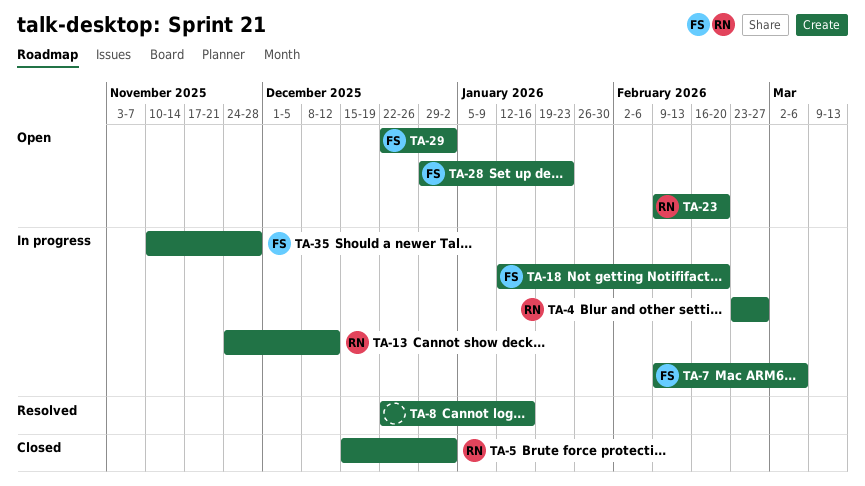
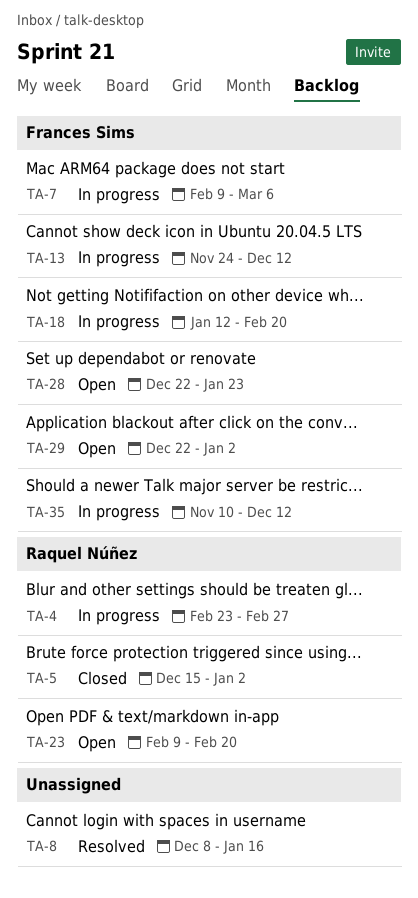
TA-8, start: Dec 22 -> Dec 8
TA-13, owner: Raquel Núñez -> Frances Sims
TA-28, start: Dec 29 -> Dec 22
TA-35, due: Nov 28 -> Dec 12

